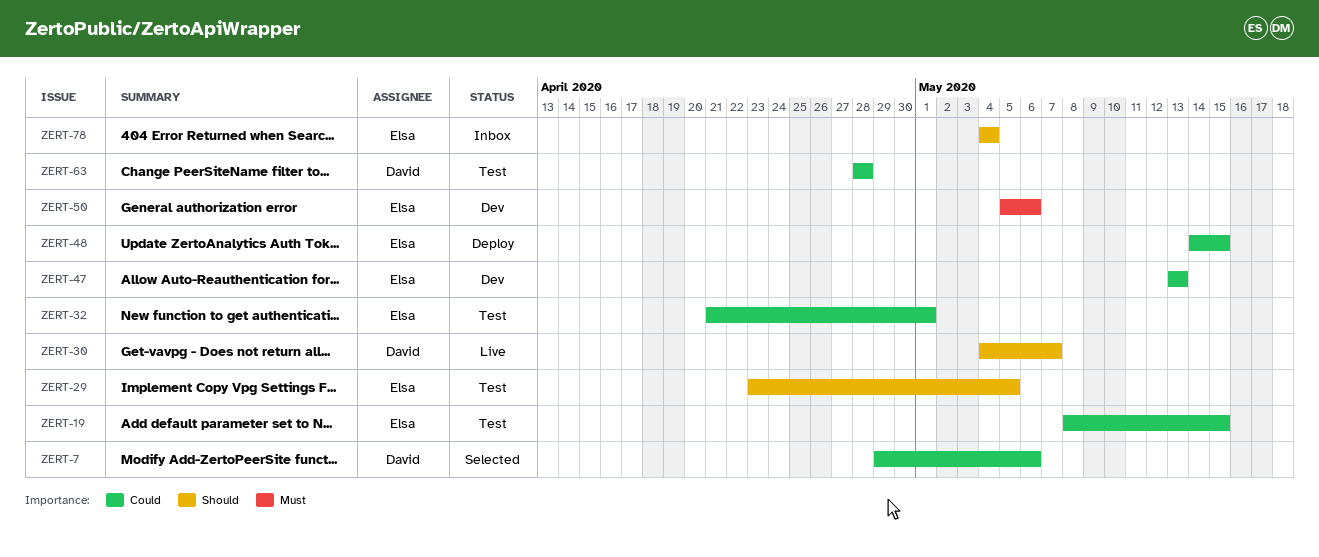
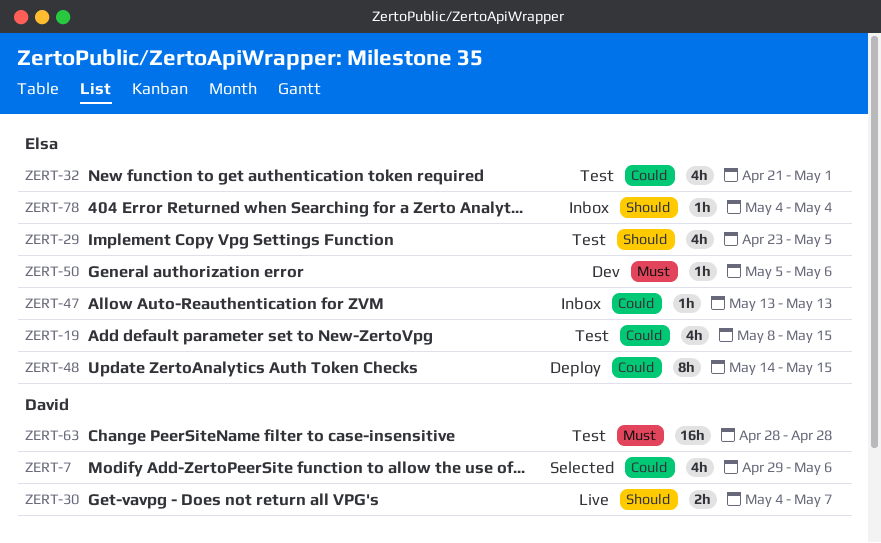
ZERT-47, status: Dev -> Inbox
ZERT-63, priority: Could -> Must

